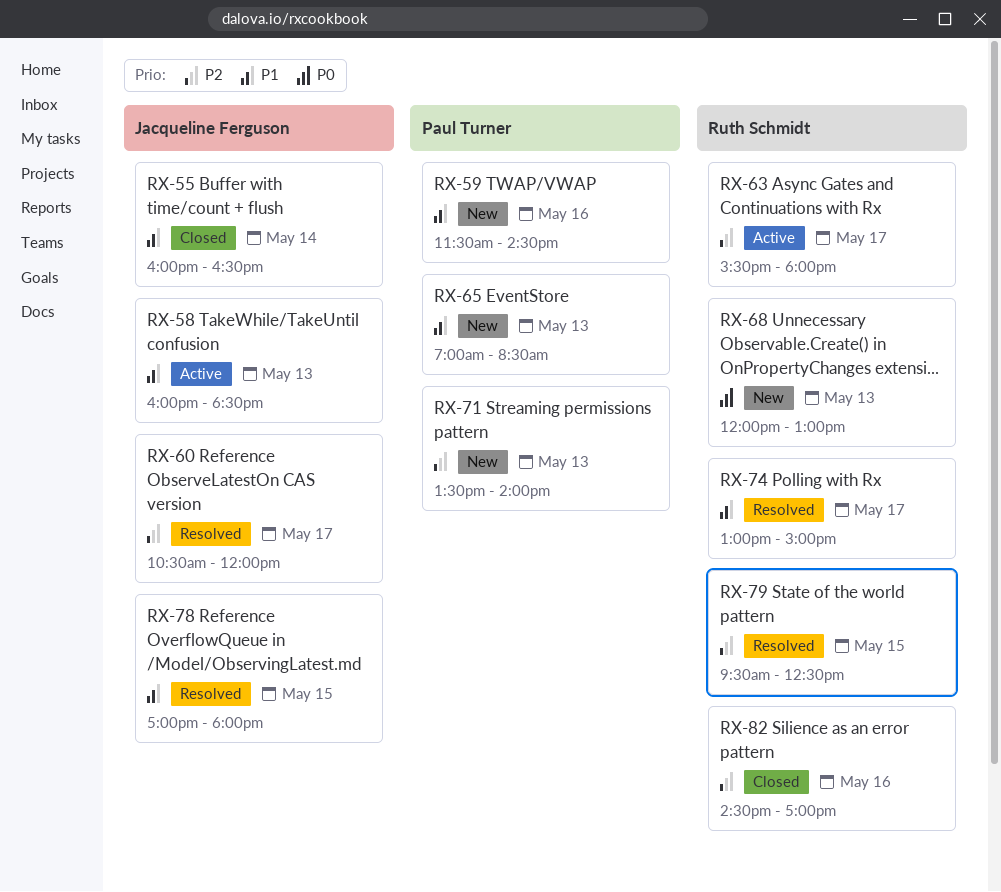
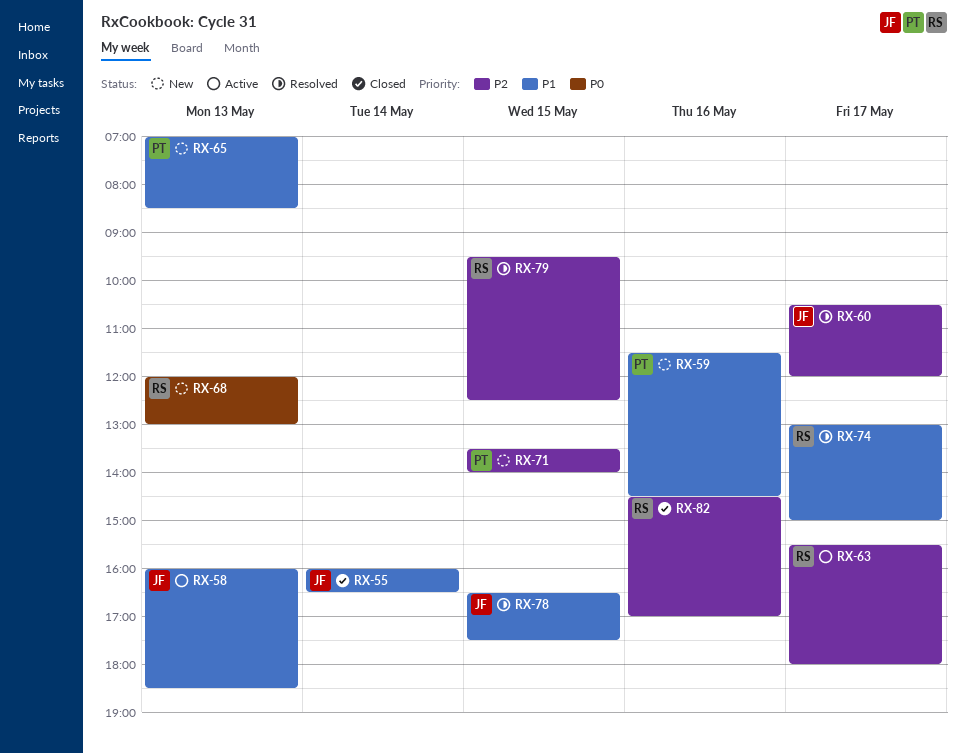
RX-71, day: May 13 -> May 15
RX-78, begins: 17:00 -> 16:30
RX-78, ends: 18:00 -> 17:30

